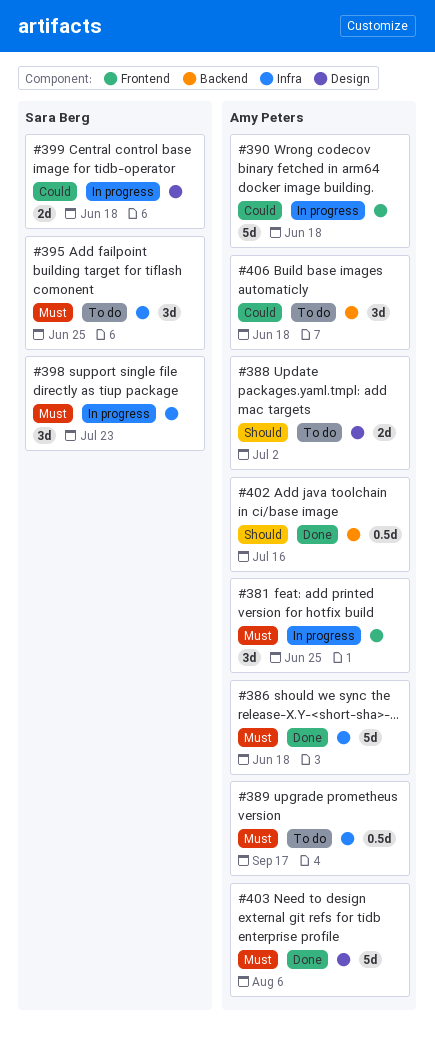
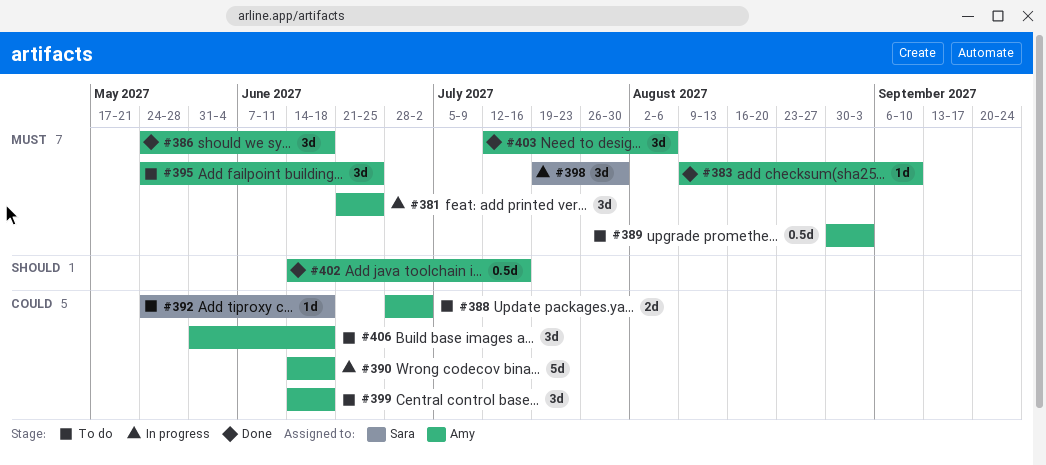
#383: none -> present
#386, estimate: 5d -> 3d
#388, priority: Should -> Could
#389, due: Sep 17 -> Sep 3
#392: none -> present
#395, owner: Sara Berg -> Amy Peters
#398, due: Jul 23 -> Jul 30
#399, status: In progress -> To do
#399, owner: Sara Berg -> Amy Peters
#399, estimate: 2d -> 3d
#403, estimate: 5d -> 3d

